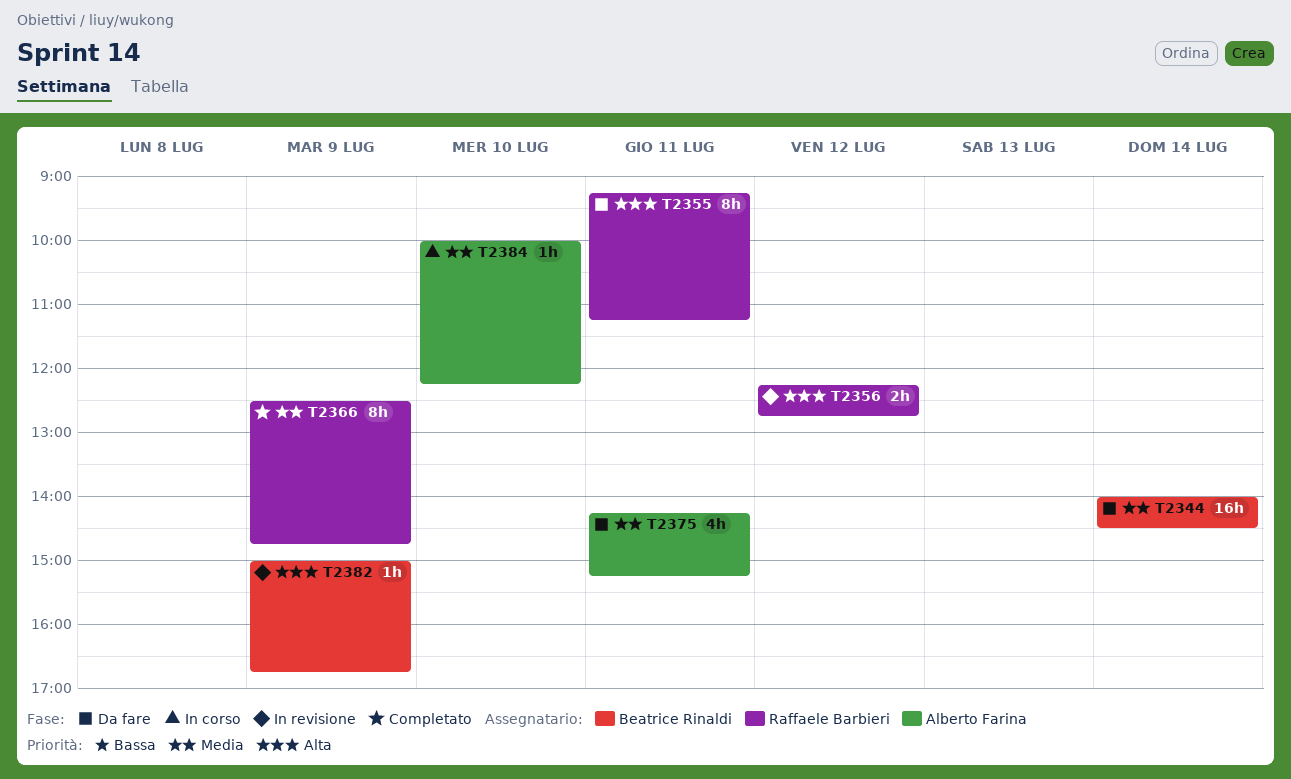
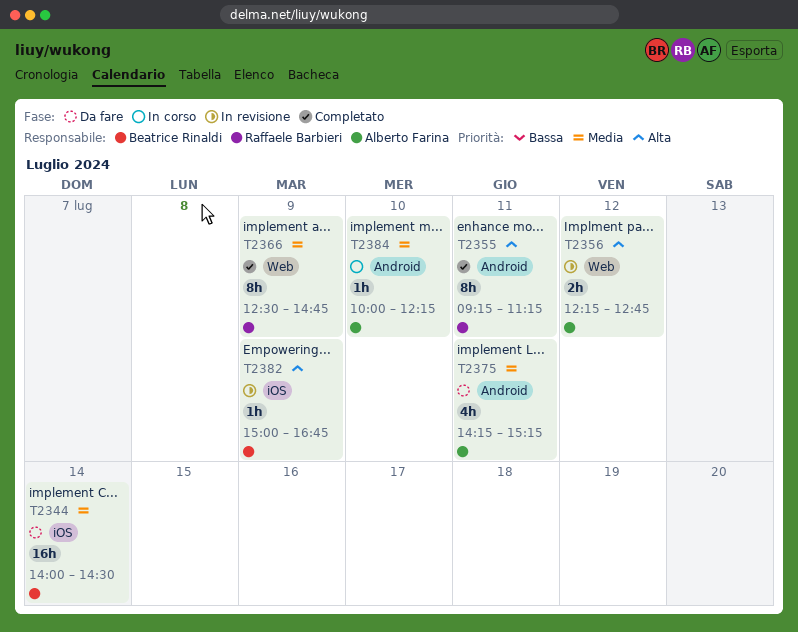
T2355, status: Da fare -> Completato
T2356, owner: Raffaele Barbieri -> Alberto Farina

